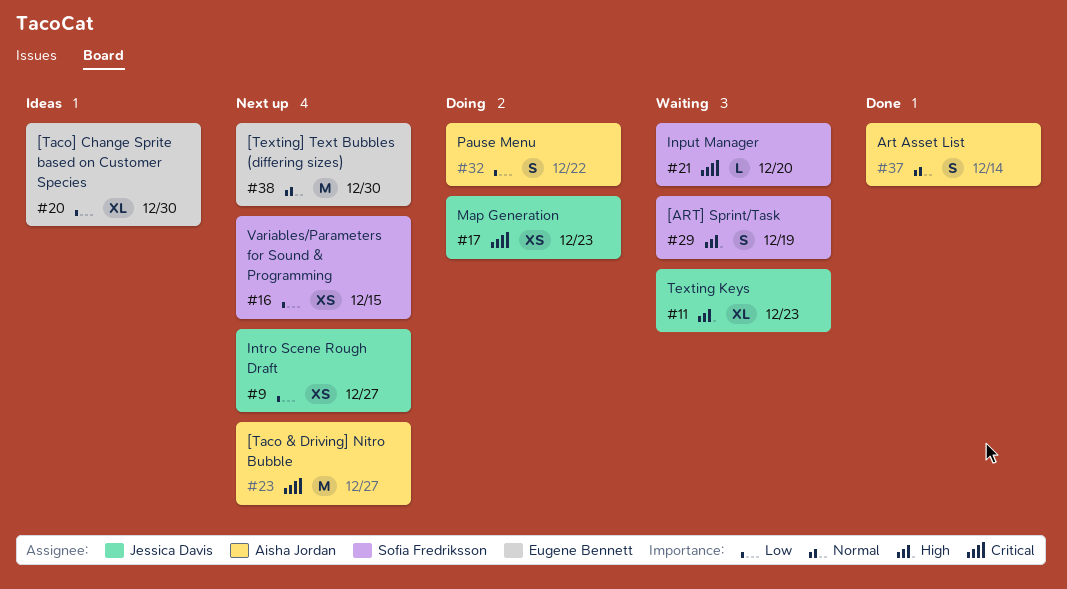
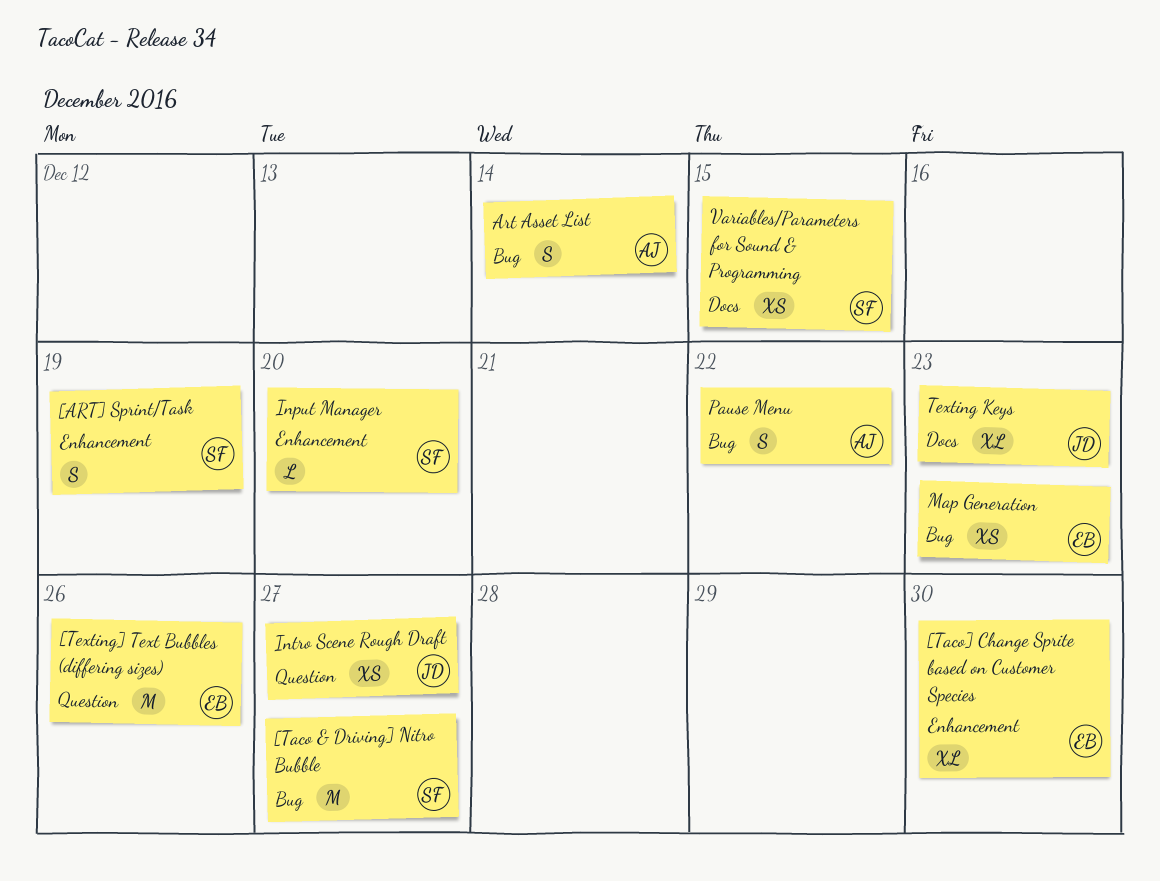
[Taco & Driving] Nitro Bubble, owner: Aisha Jordan -> Sofia Fredriksson
[Texting] Text Bubbles (differing sizes), due: Dec 30 -> Dec 26
Map Generation, owner: Jessica Davis -> Eugene Bennett

